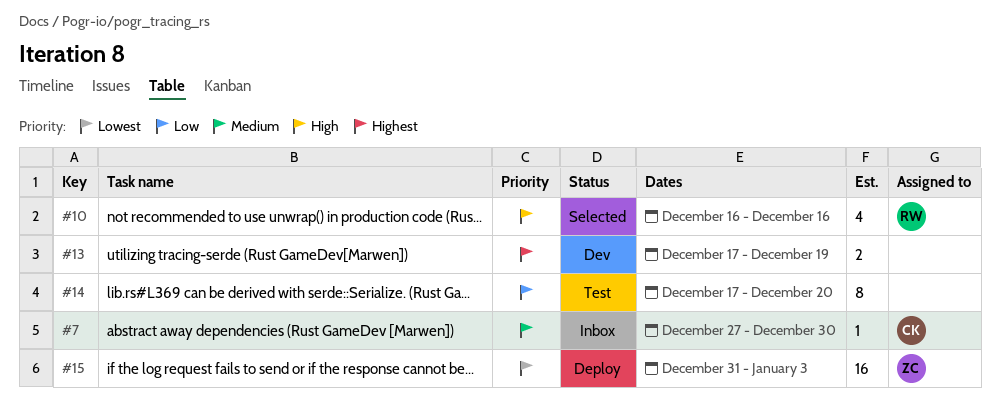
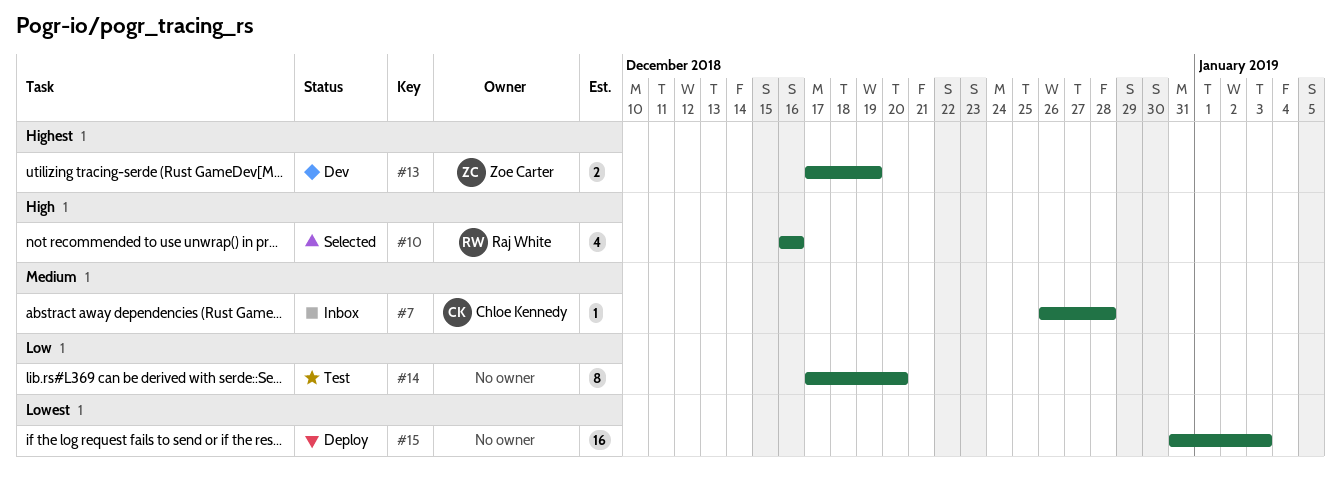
#7, start: Dec 27 -> Dec 26
#7, due: Dec 30 -> Dec 28
#13, owner: none -> Zoe Carter
#15, owner: Zoe Carter -> none

